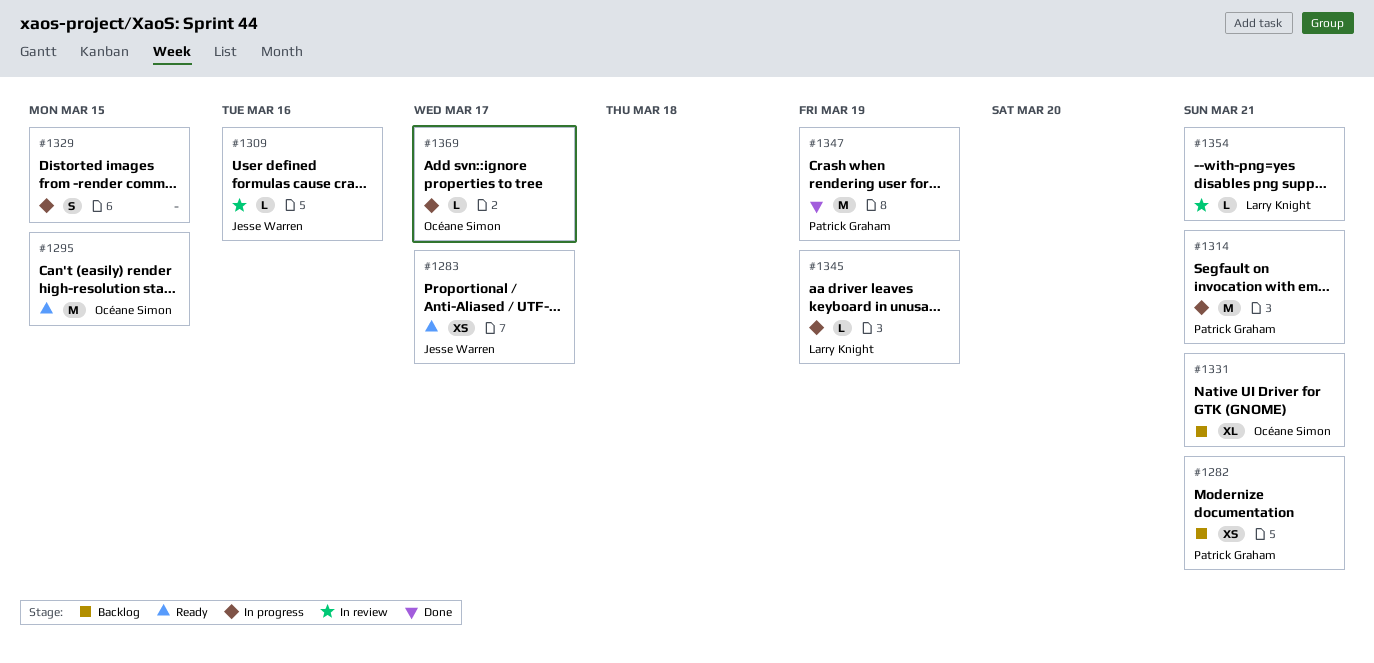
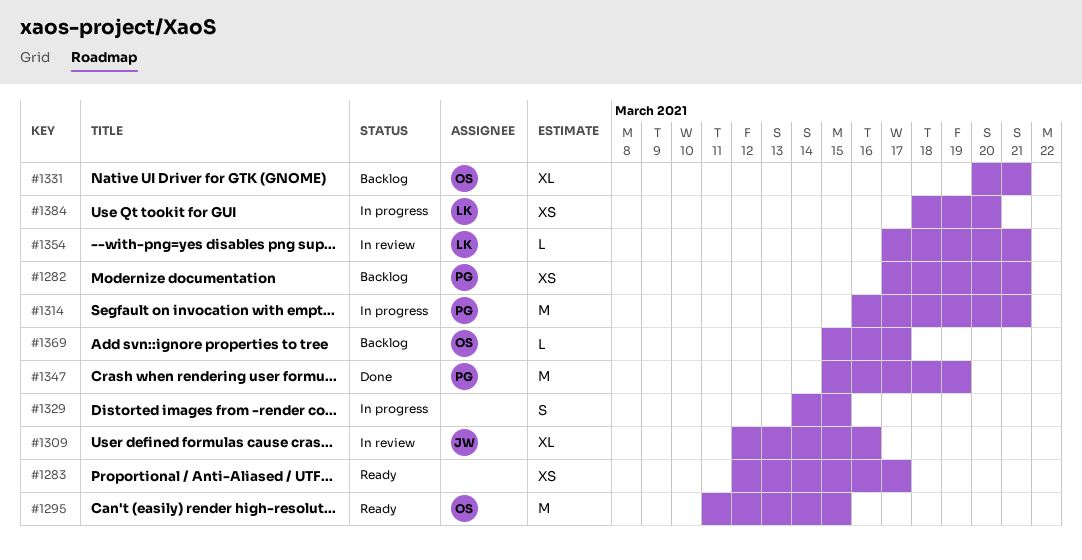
#1283, owner: Jesse Warren -> none
#1309, estimate: L -> XL
#1345: present -> none
#1369, status: In progress -> Backlog
#1384: none -> present

